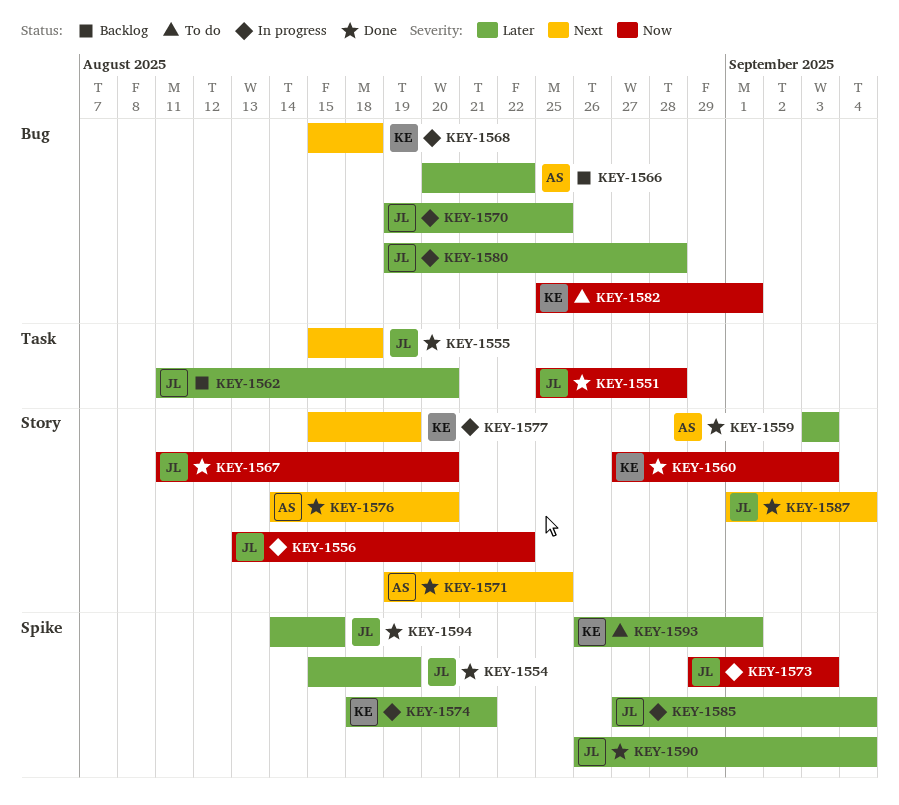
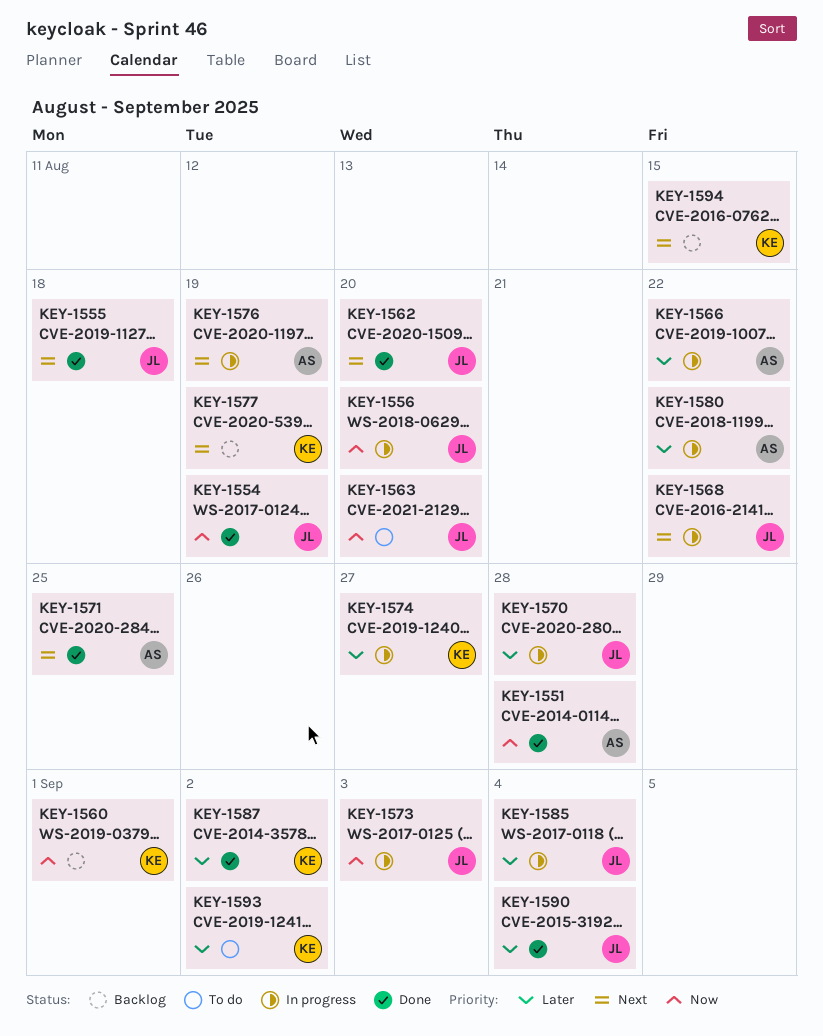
KEY-1551, owner: JL -> AS
KEY-1554, priority: Later -> Now
KEY-1556, due: Aug 22 -> Aug 20
KEY-1559: present -> none
KEY-1560, status: Done -> Backlog
KEY-1560, due: Sep 3 -> Sep 1
KEY-1562, status: Backlog -> Done
KEY-1562, priority: Later -> Next
KEY-1563: none -> present
KEY-1566, status: Backlog -> In progress
KEY-1567: present -> none
KEY-1568, owner: KE -> JL
KEY-1568, due: Aug 18 -> Aug 22
KEY-1570, due: Aug 25 -> Aug 28
KEY-1574, due: Aug 21 -> Aug 27
KEY-1576, status: Done -> In progress
KEY-1576, due: Aug 20 -> Aug 19
KEY-1577, status: In progress -> Backlog
KEY-1580, owner: JL -> AS
KEY-1580, due: Aug 28 -> Aug 22
KEY-1582: present -> none
KEY-1587, owner: JL -> KE
KEY-1587, priority: Next -> Later
KEY-1587, due: Sep 4 -> Sep 2
KEY-1593, due: Sep 1 -> Sep 2
KEY-1594, status: Done -> Backlog
KEY-1594, owner: JL -> KE
KEY-1594, priority: Later -> Next

